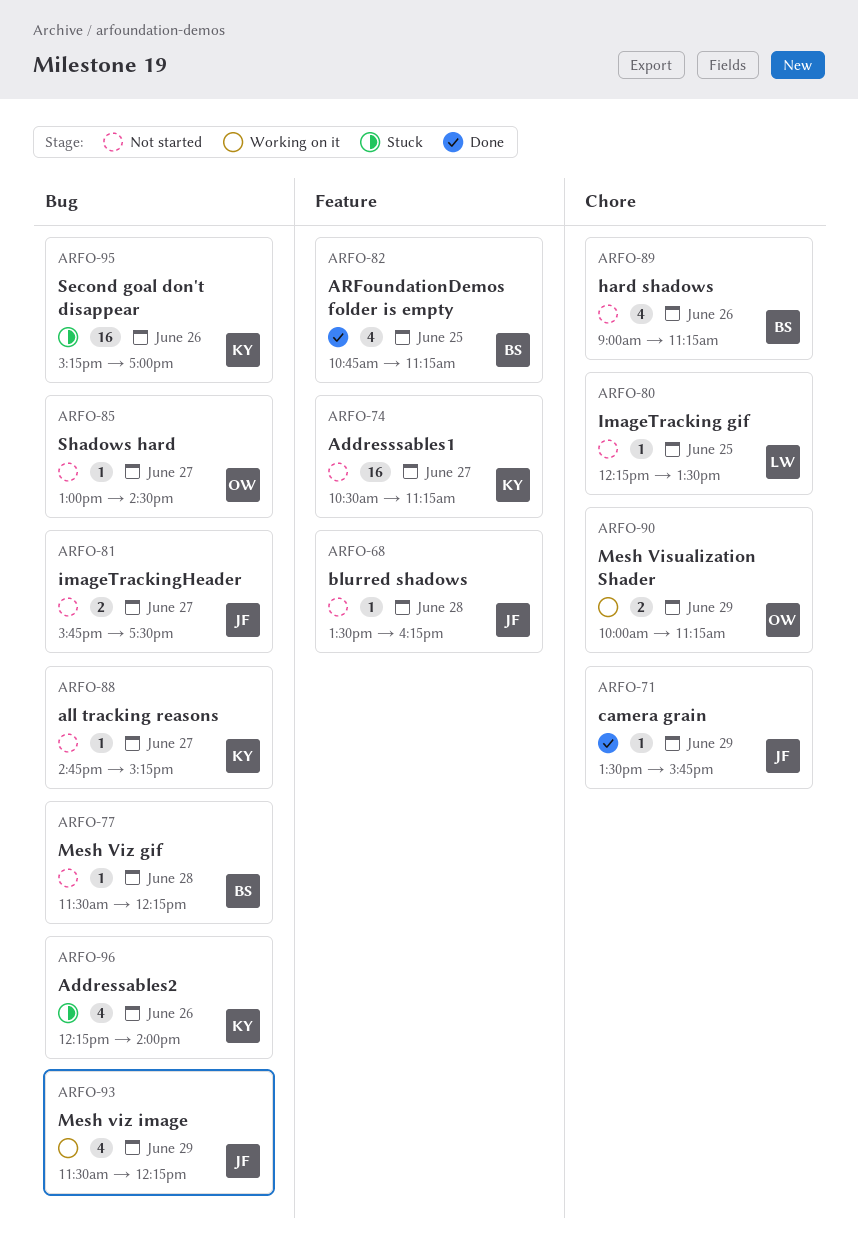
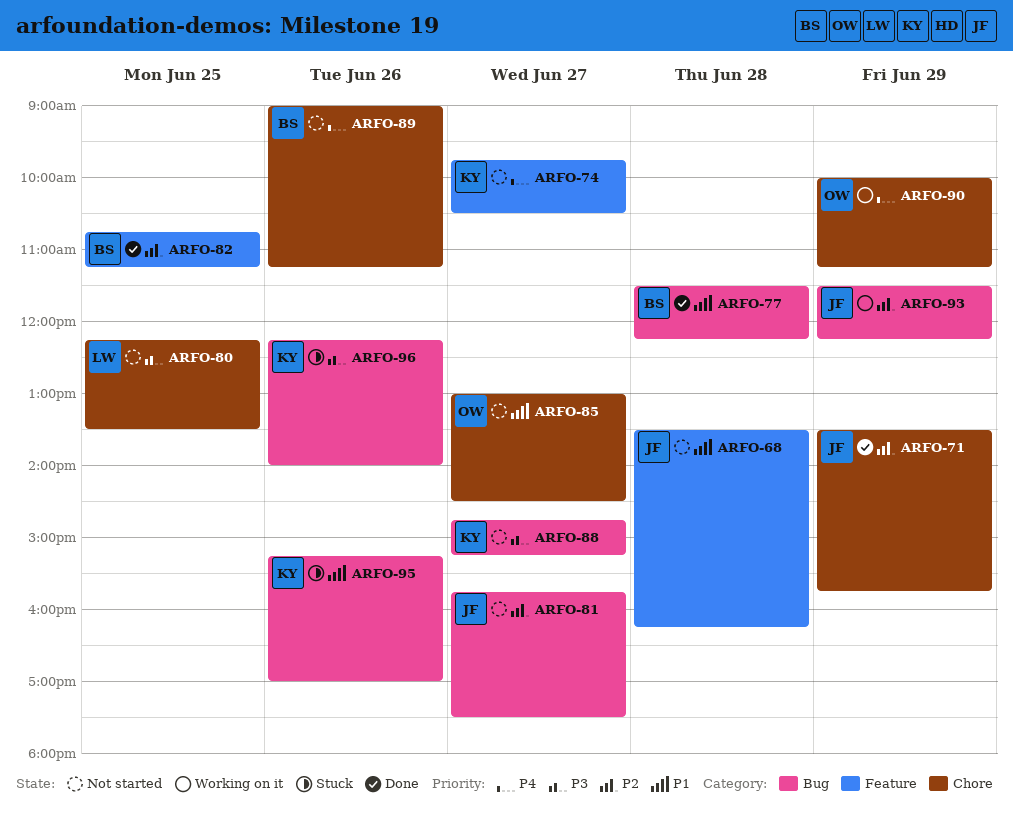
ARFO-74, begins: 10:30 -> 09:45
ARFO-74, ends: 11:15 -> 10:30
ARFO-77, status: Not started -> Done
ARFO-85, label: Bug -> Chore

